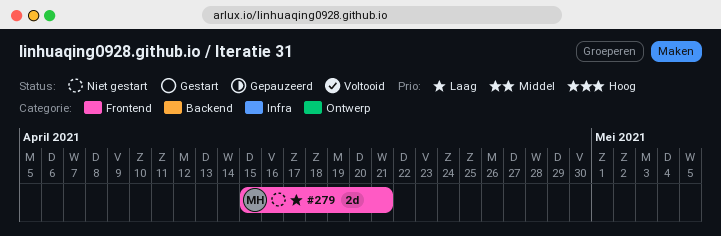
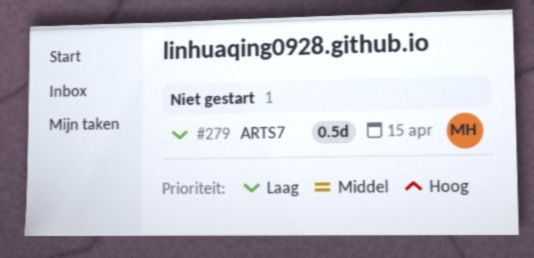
#279, estimate: 2d -> 0.5d
#279, due: Apr 21 -> Apr 15

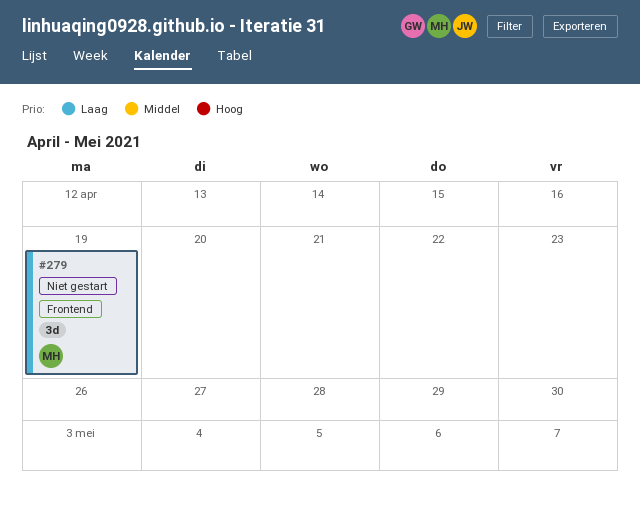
#279, estimate: 0.5d -> 3d
#279, due: Apr 15 -> Apr 19

